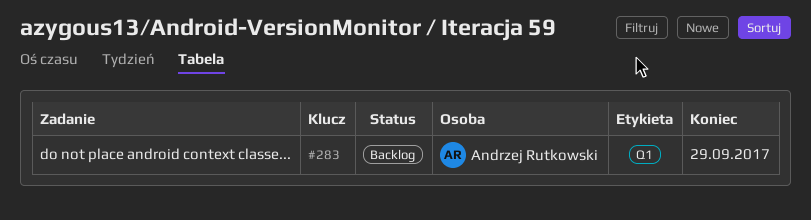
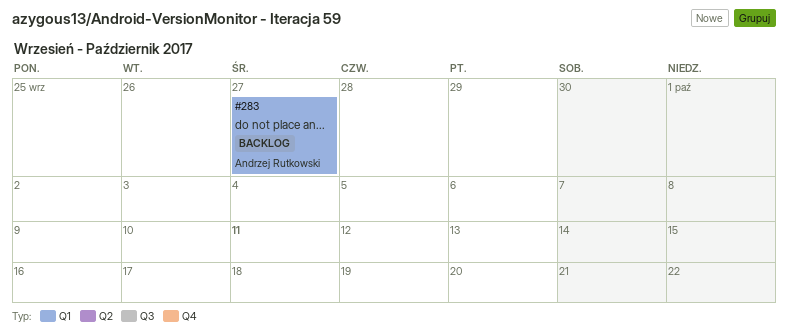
#283, due: Sep 29 -> Sep 27

